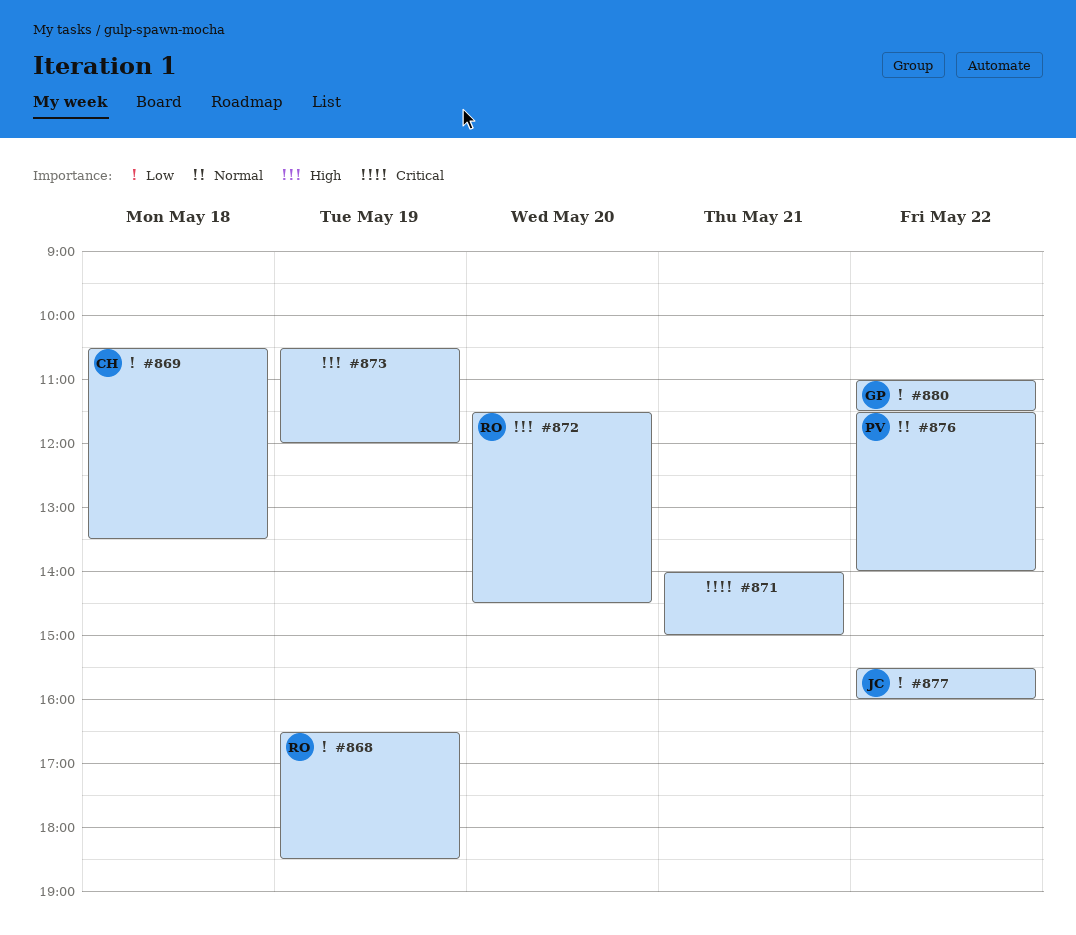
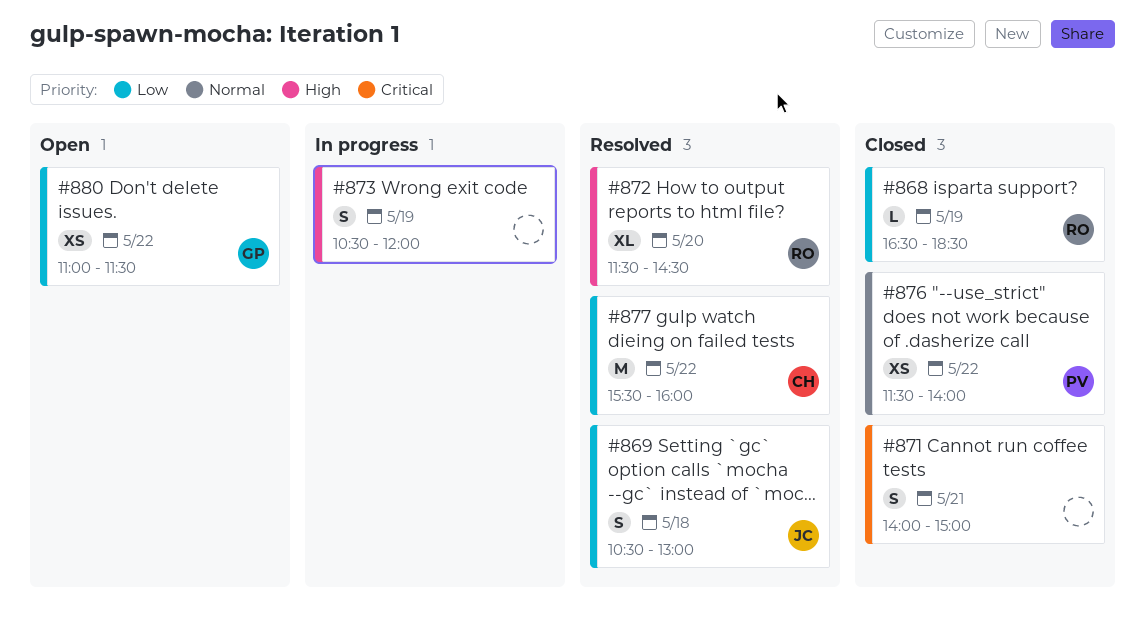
#869, owner: CH -> JC
#869, ends: 13:30 -> 13:00
#877, owner: JC -> CH

